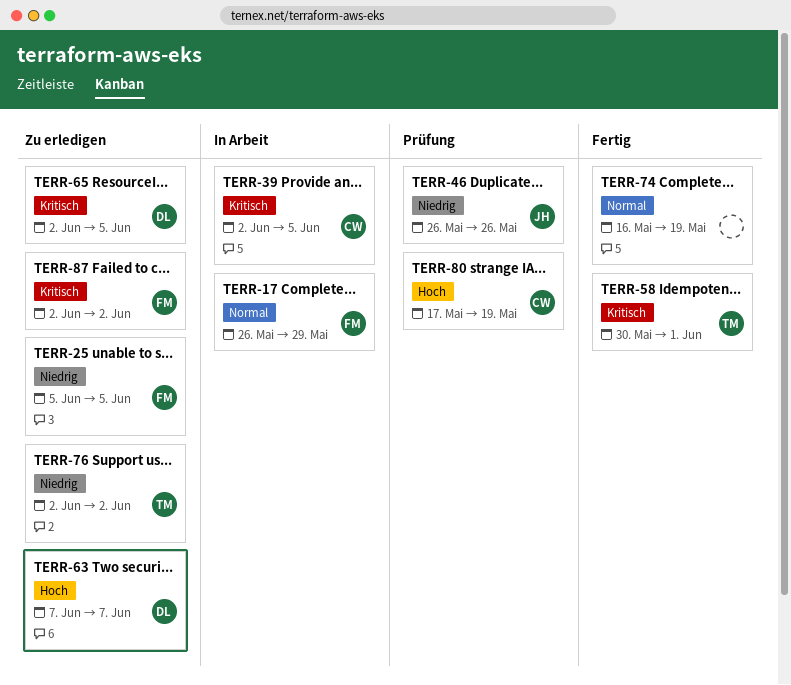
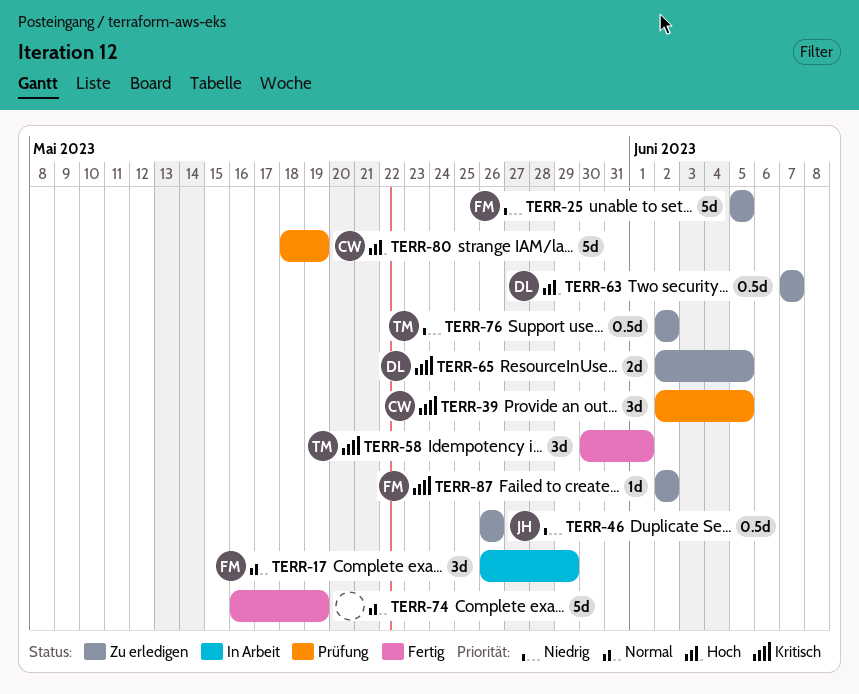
TERR-39, status: In Arbeit -> Prüfung
TERR-46, status: Prüfung -> Zu erledigen
TERR-80, start: May 17 -> May 18

